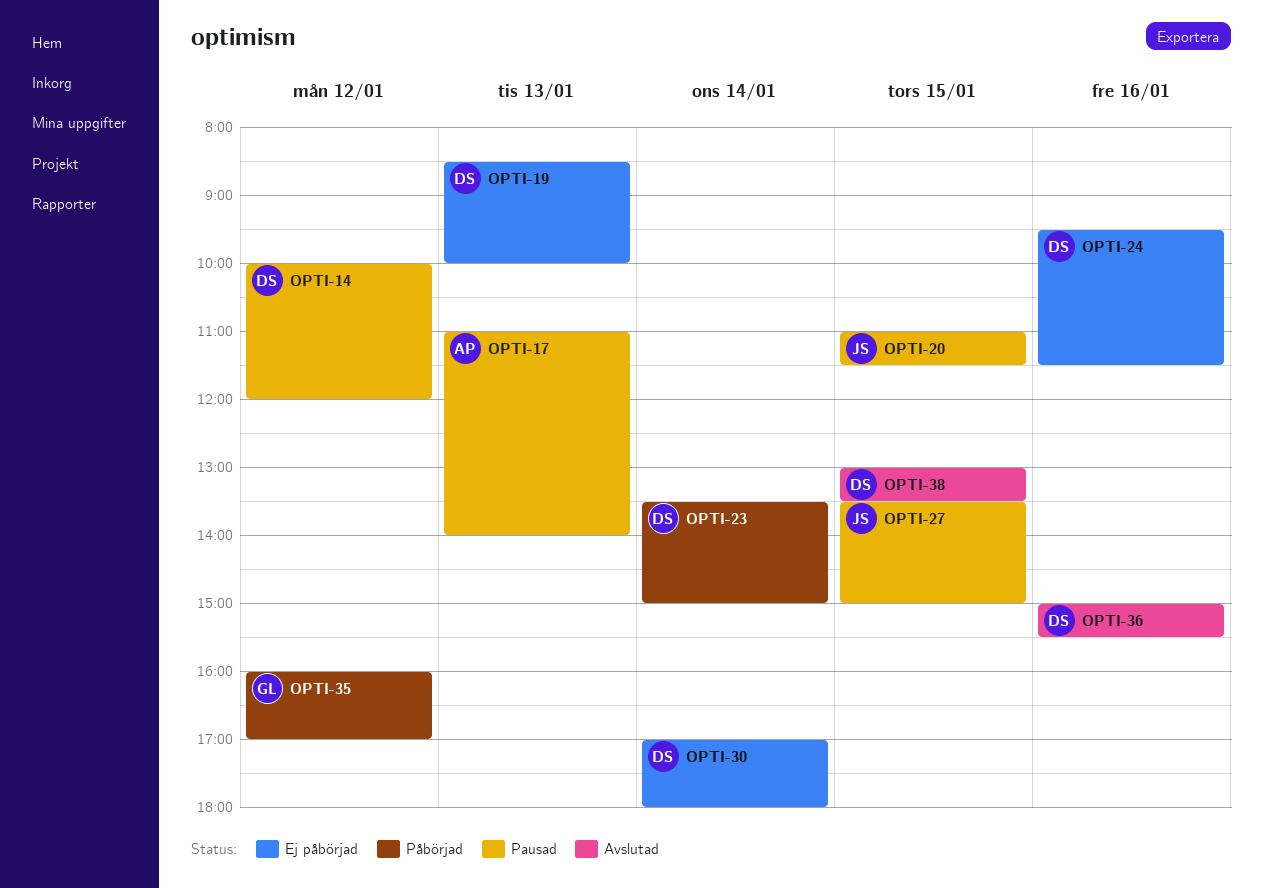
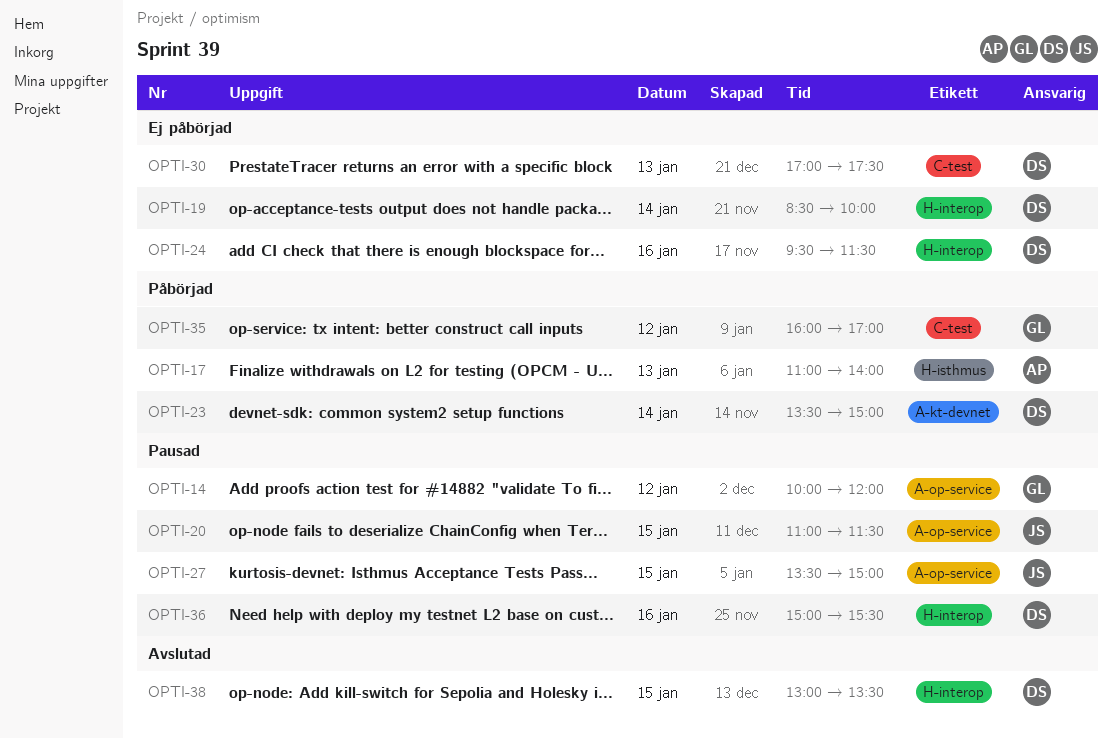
OPTI-14, owner: DS -> GL
OPTI-17, status: Pausad -> Påbörjad
OPTI-19, day: Jan 13 -> Jan 14
OPTI-30, day: Jan 14 -> Jan 13
OPTI-30, ends: 18:00 -> 17:30
OPTI-36, status: Avslutad -> Pausad

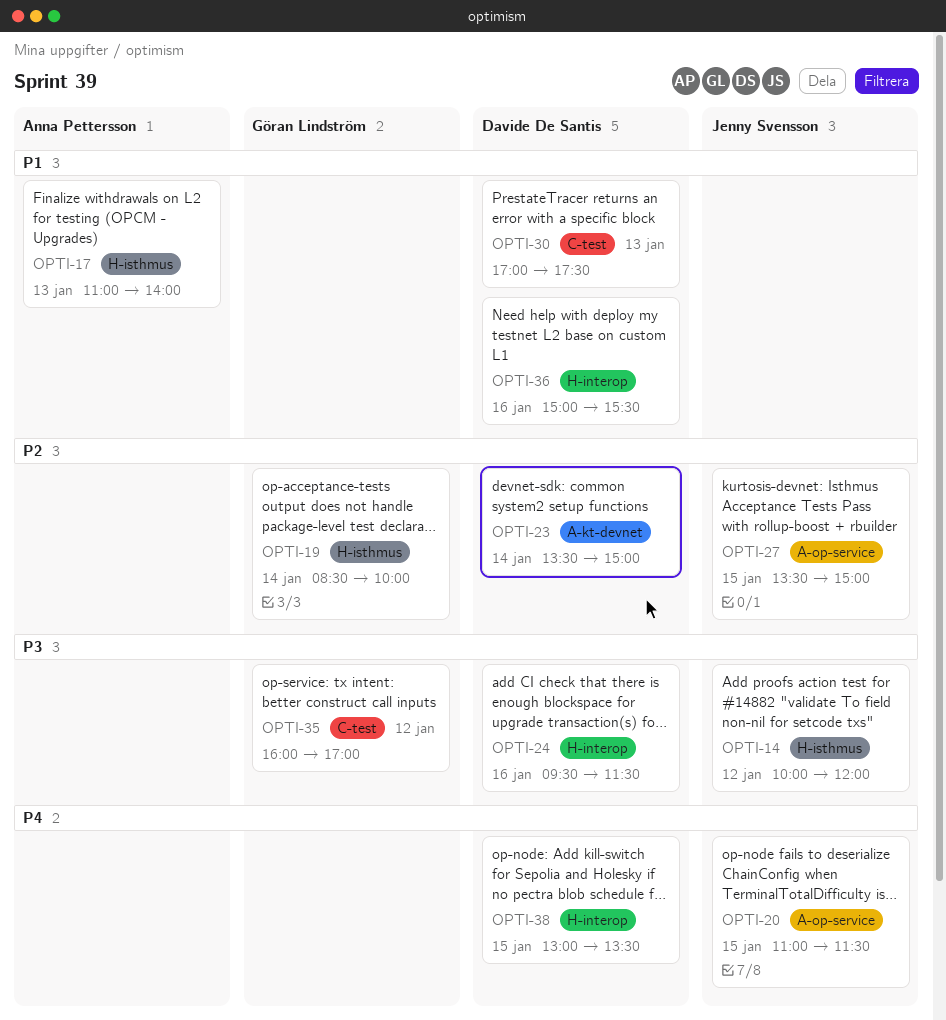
OPTI-14, owner: Göran Lindström -> Jenny Svensson
OPTI-14, label: A-op-service -> H-isthmus
OPTI-19, owner: Davide De Santis -> Göran Lindström
OPTI-19, label: H-interop -> H-isthmus

